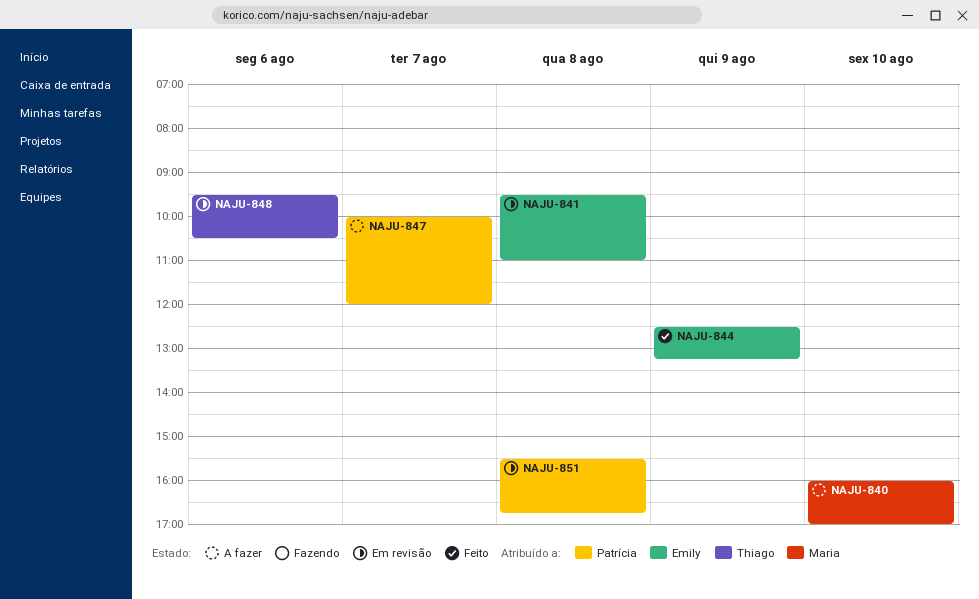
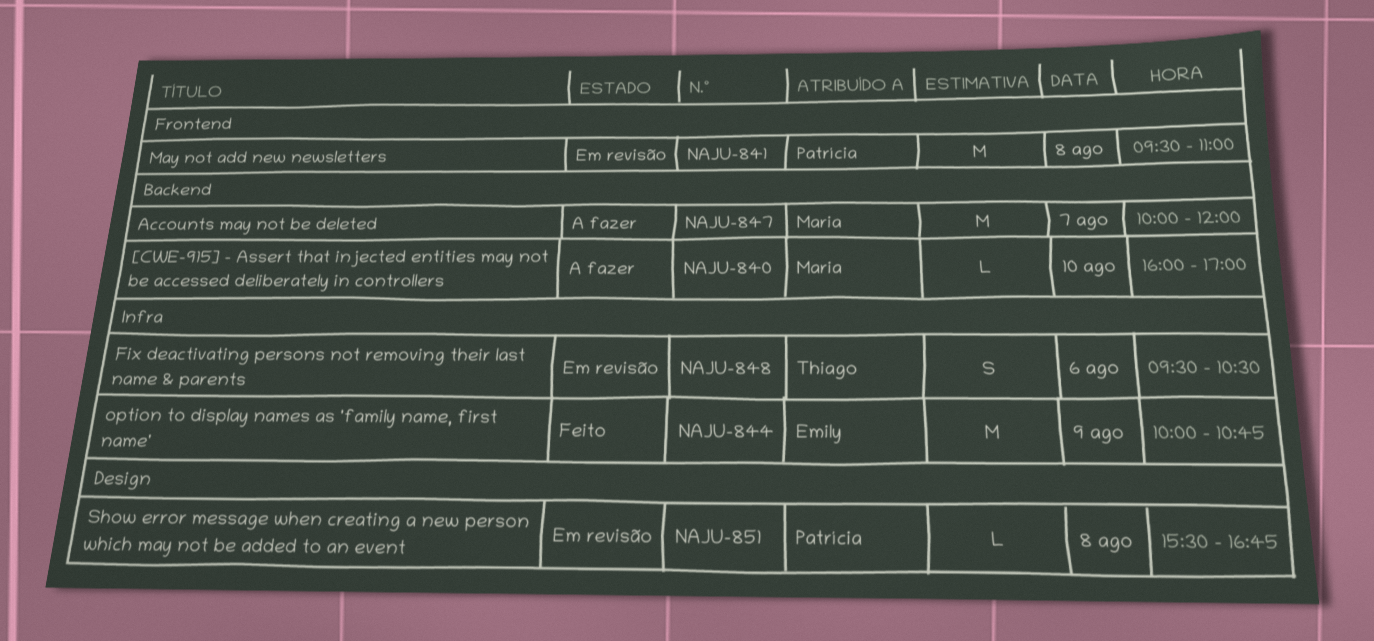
NAJU-841, owner: Emily -> Patrícia
NAJU-844, begins: 12:30 -> 10:00
NAJU-844, ends: 13:15 -> 10:45
NAJU-847, owner: Patrícia -> Maria

